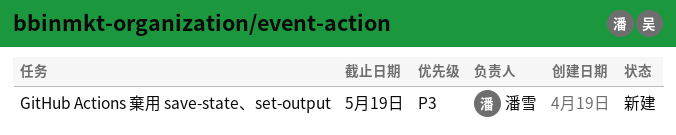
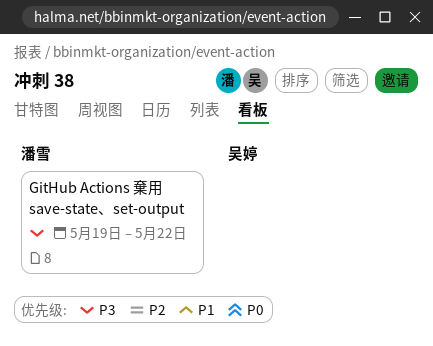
GitHub Actions 棄用 save-state、set-output, due: May 19 -> May 22

